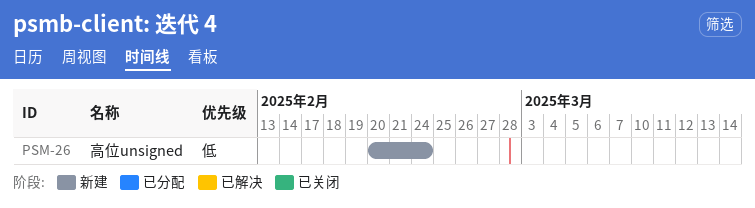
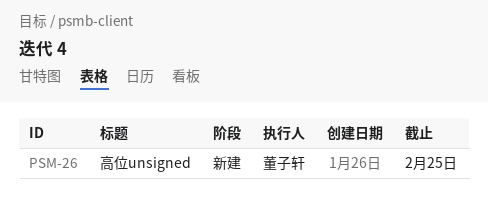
PSM-26, due: Feb 24 -> Feb 25

